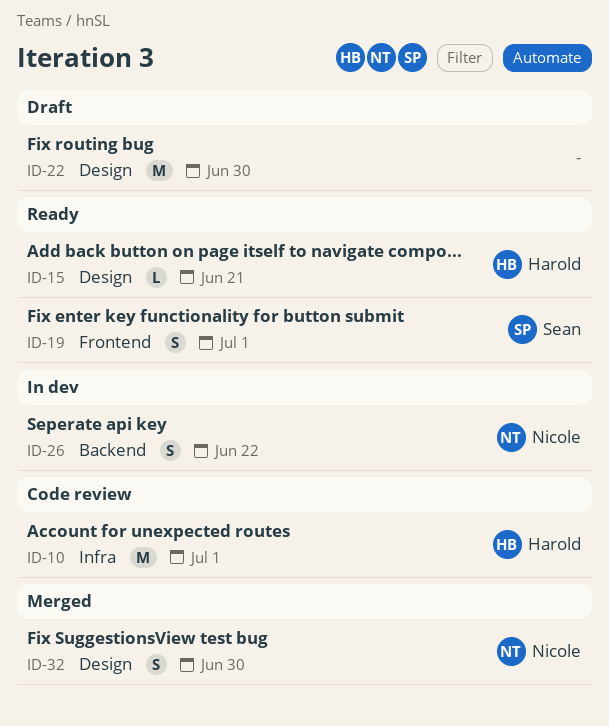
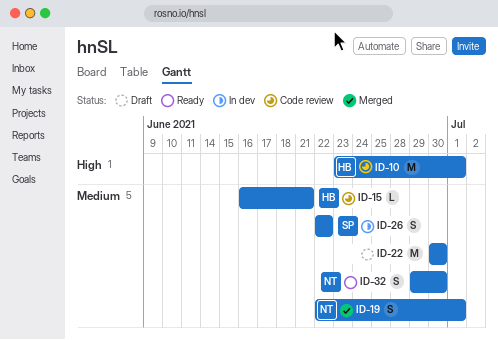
ID-15, status: Ready -> Code review
ID-19, status: Ready -> Merged
ID-19, owner: Sean -> Nicole
ID-26, owner: Nicole -> Sean
ID-32, status: Merged -> Ready

